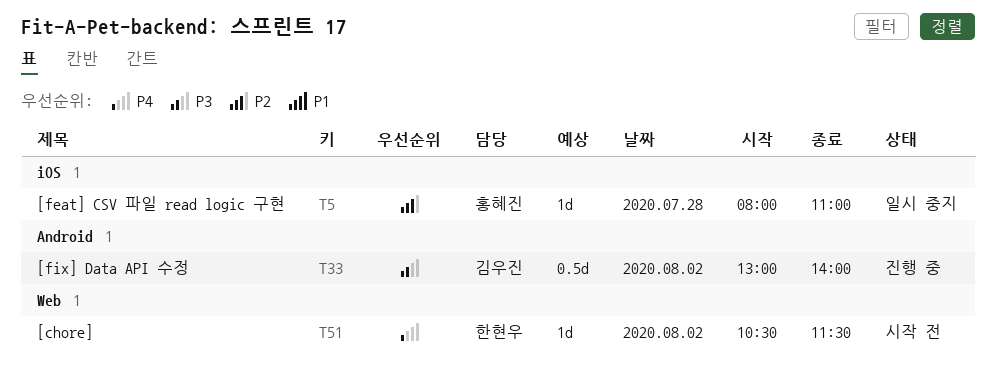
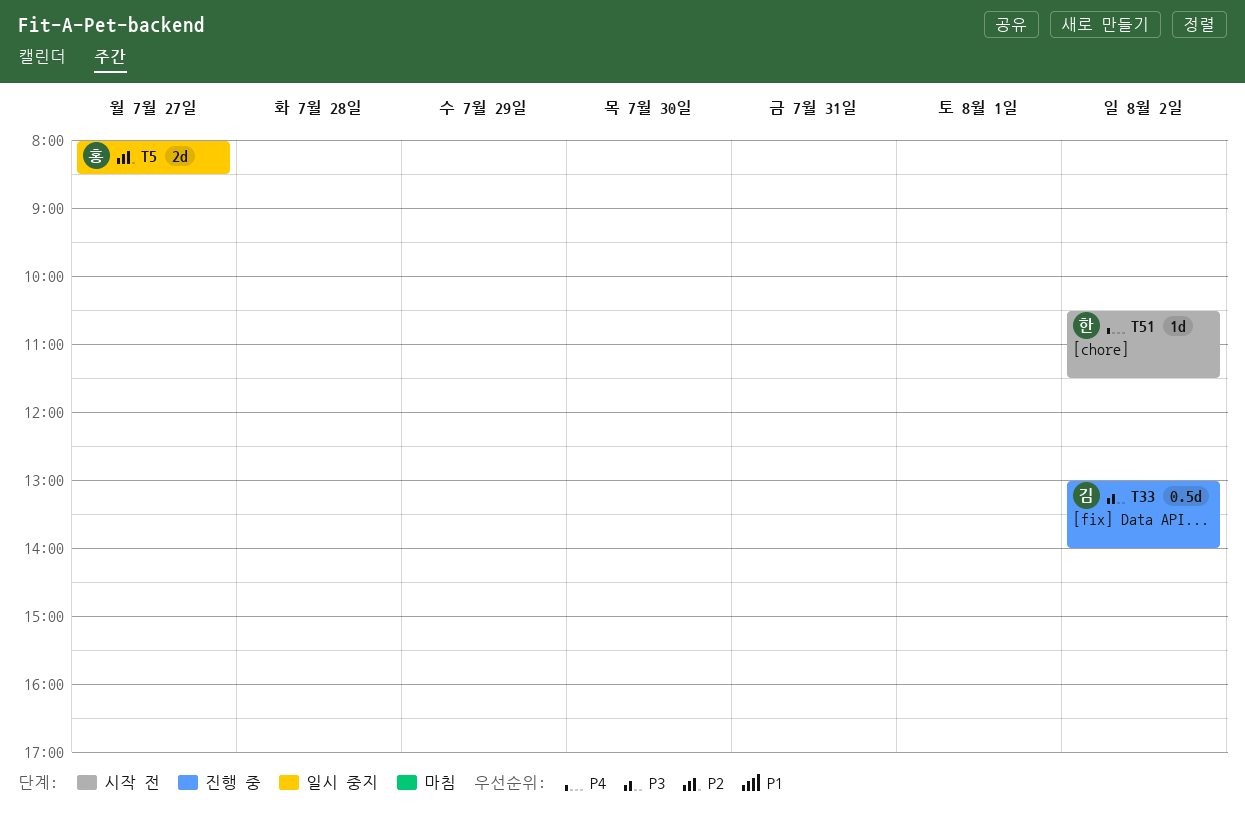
T5, estimate: 1d -> 2d
T5, day: Jul 28 -> Jul 27
T5, ends: 11:00 -> 08:30

